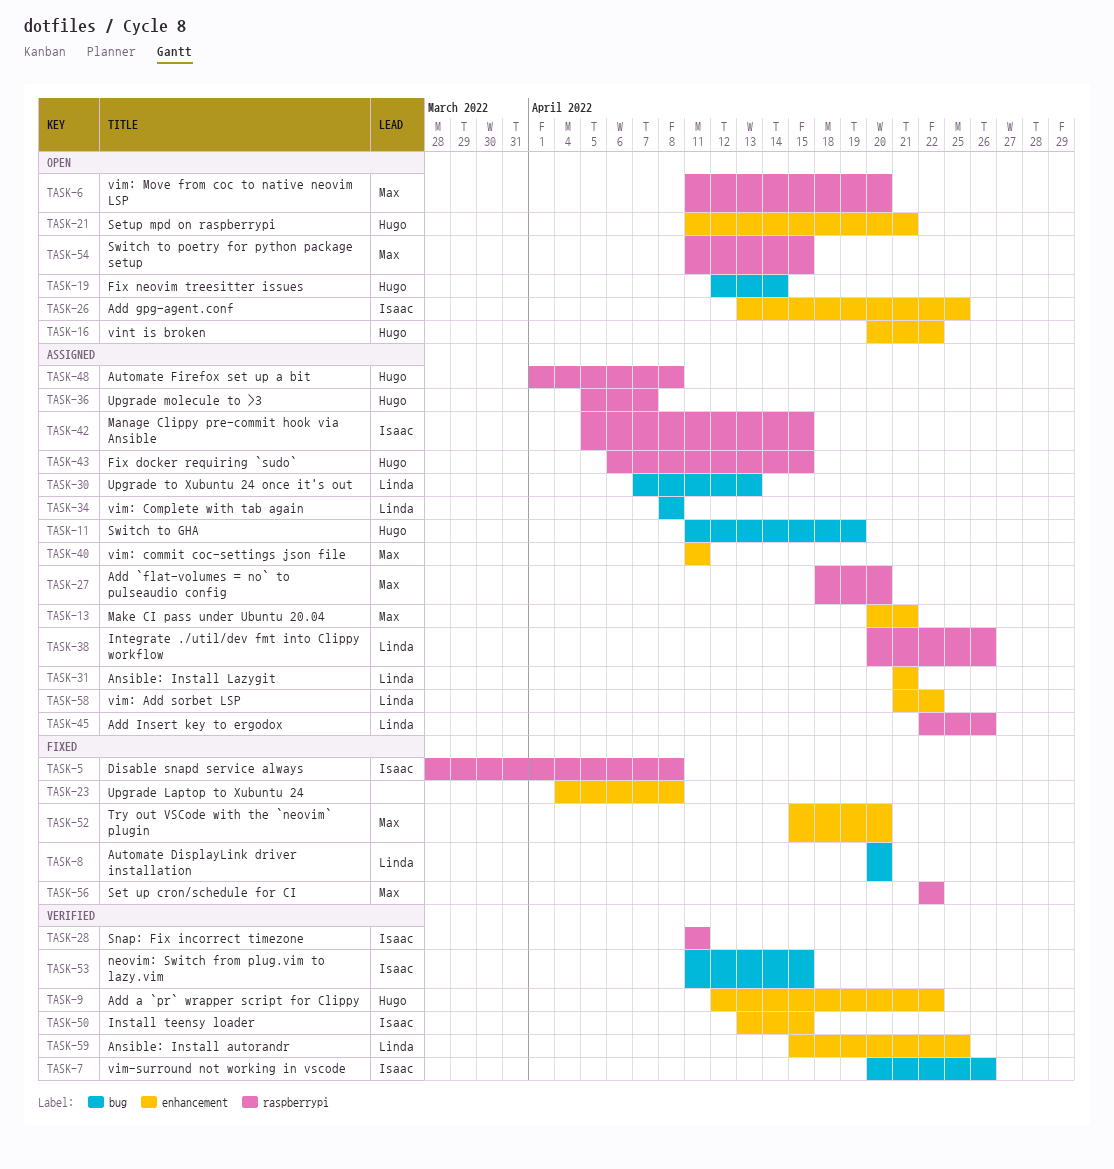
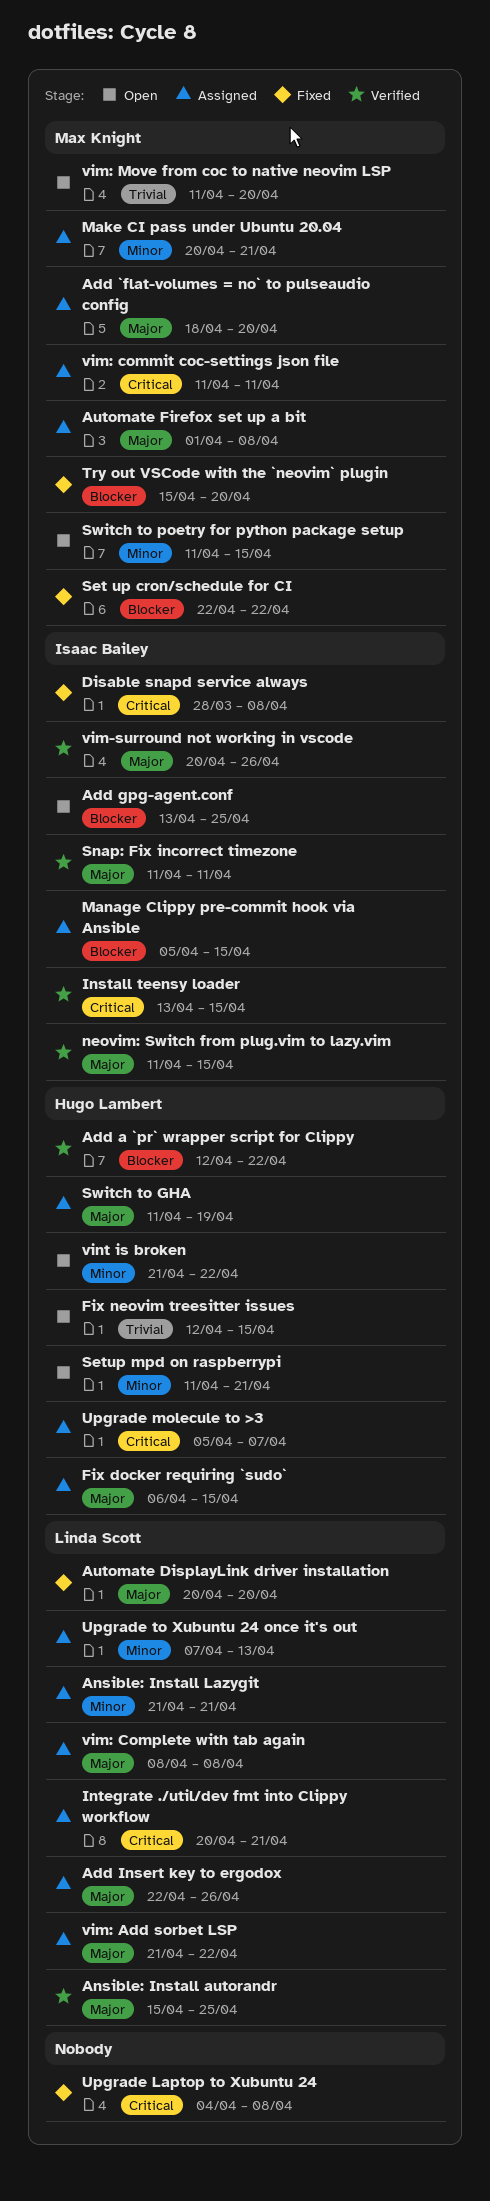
Automate Firefox set up a bit, owner: Hugo Lambert -> Max Knight
Fix neovim treesitter issues, due: Apr 14 -> Apr 15
Integrate ./util/dev fmt into Clippy workflow, due: Apr 26 -> Apr 21
vint is broken, start: Apr 20 -> Apr 21

